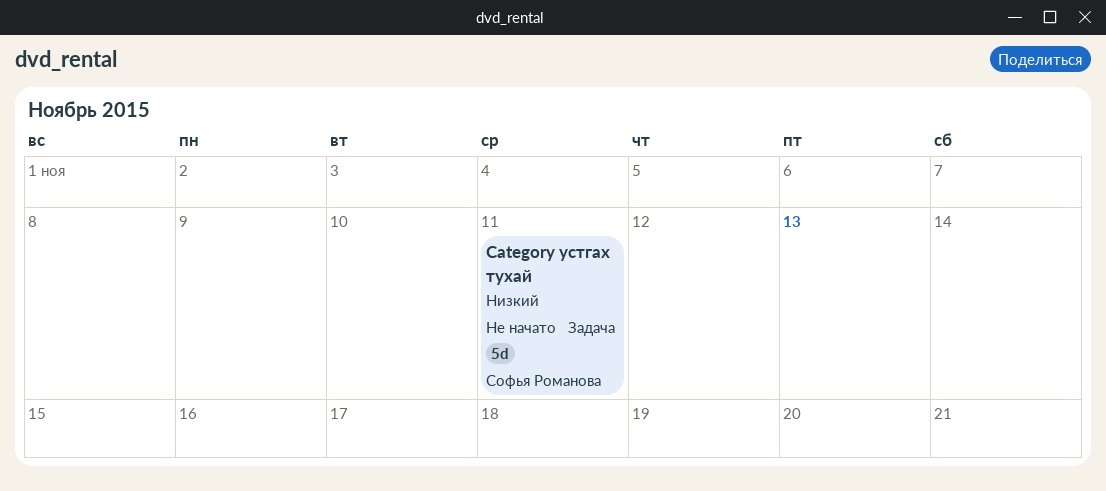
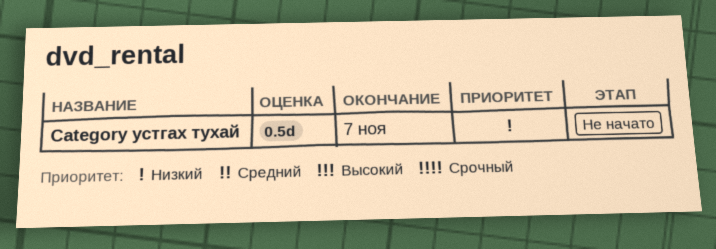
Category устгах тухай, estimate: 5d -> 0.5d
Category устгах тухай, due: Nov 11 -> Nov 7

